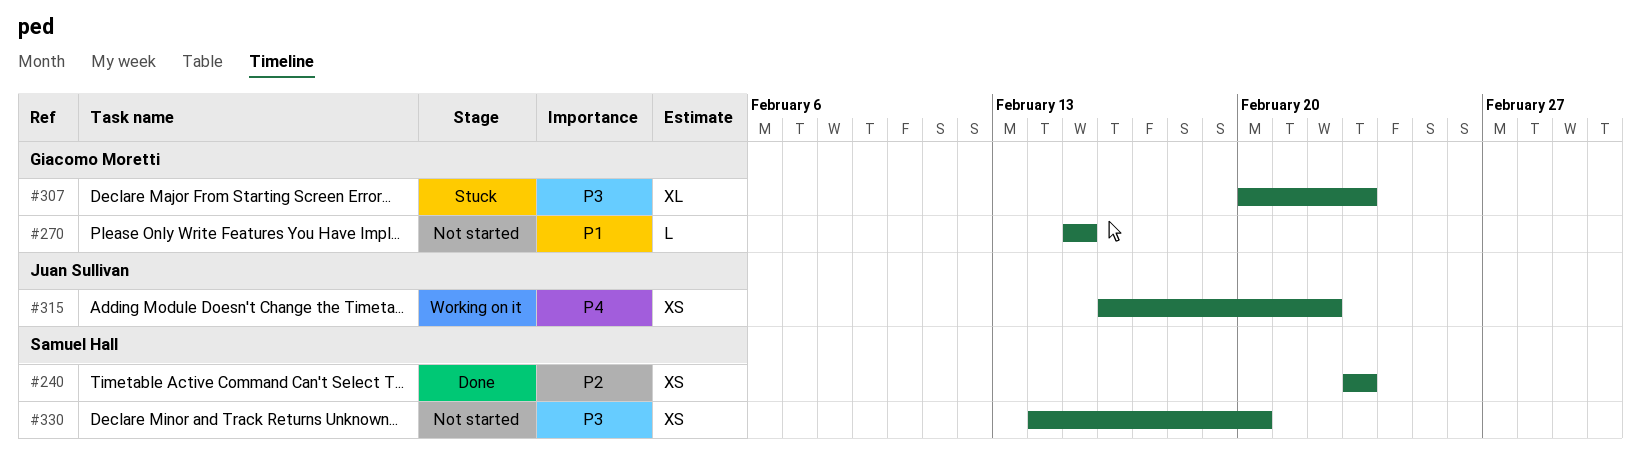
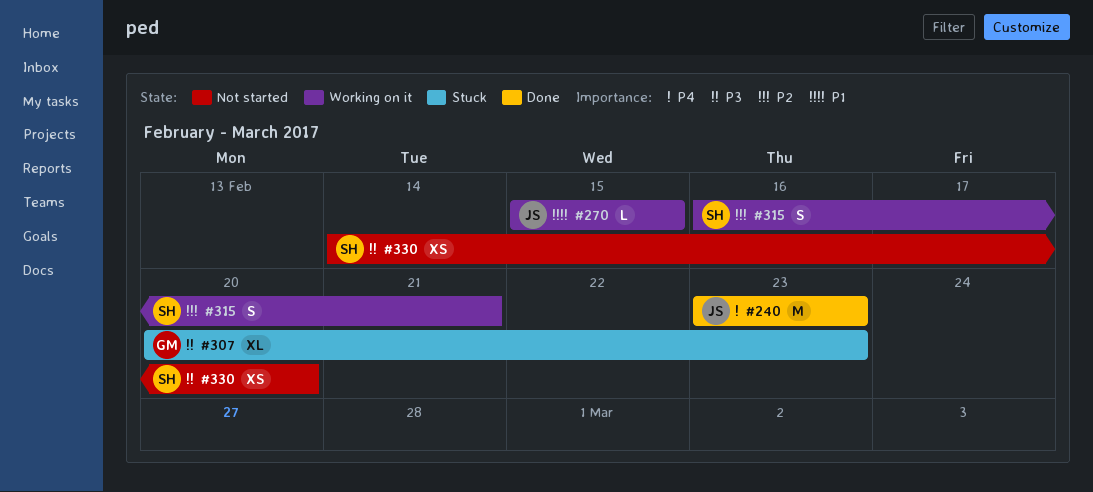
#240, owner: Samuel Hall -> Juan Sullivan
#240, priority: P2 -> P4
#240, estimate: XS -> M
#270, status: Not started -> Working on it
#270, owner: Giacomo Moretti -> Juan Sullivan
#315, owner: Juan Sullivan -> Samuel Hall
#315, priority: P4 -> P2
#315, estimate: XS -> S
#315, due: Feb 22 -> Feb 21

